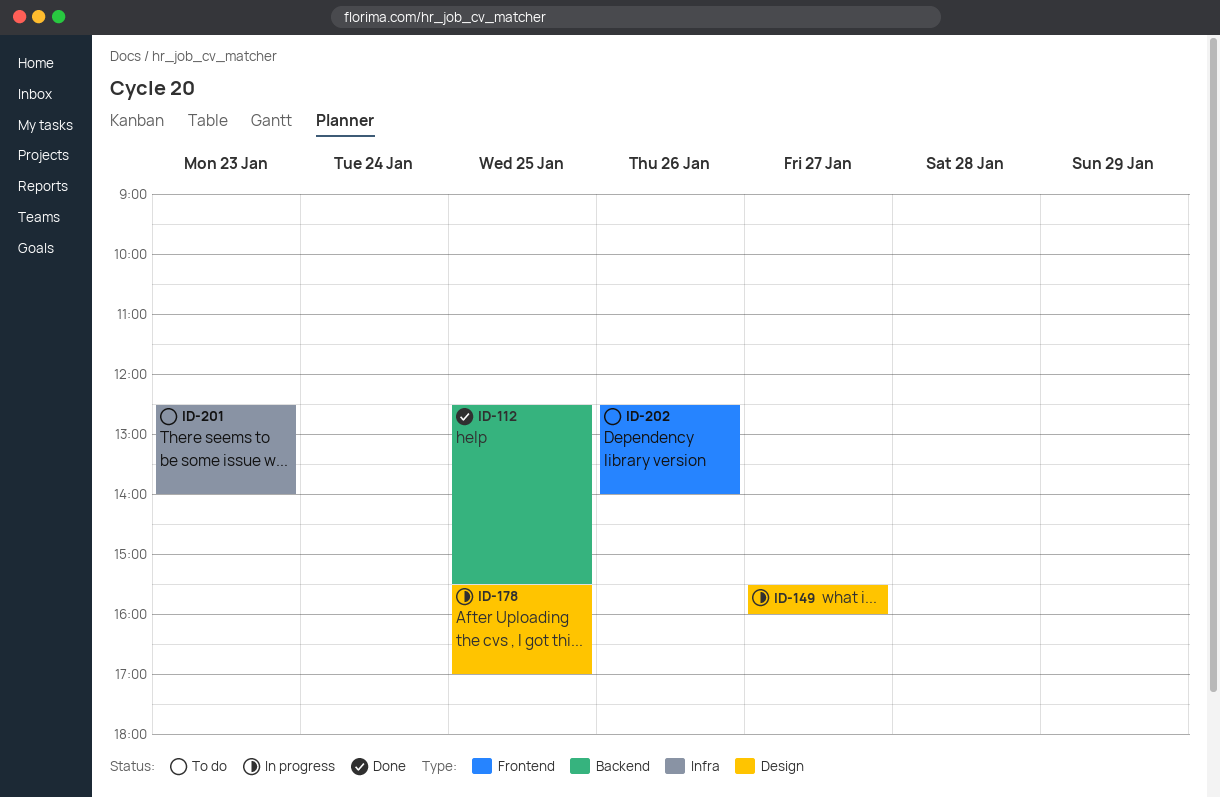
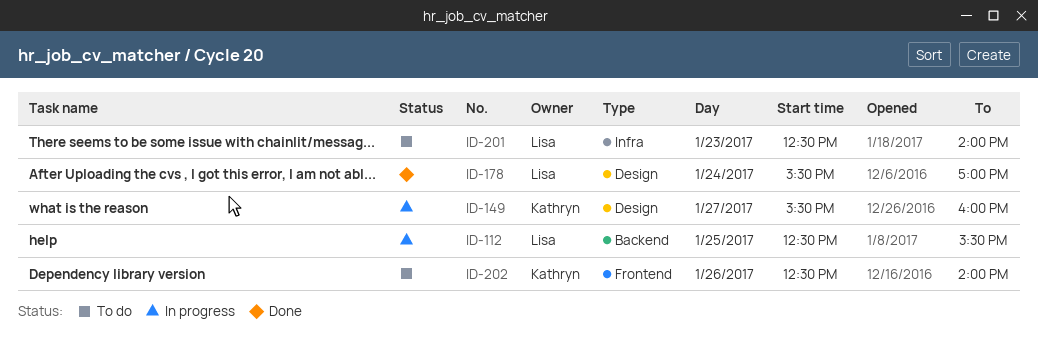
ID-112, status: Done -> In progress
ID-178, status: In progress -> Done
ID-178, day: Jan 25 -> Jan 24

